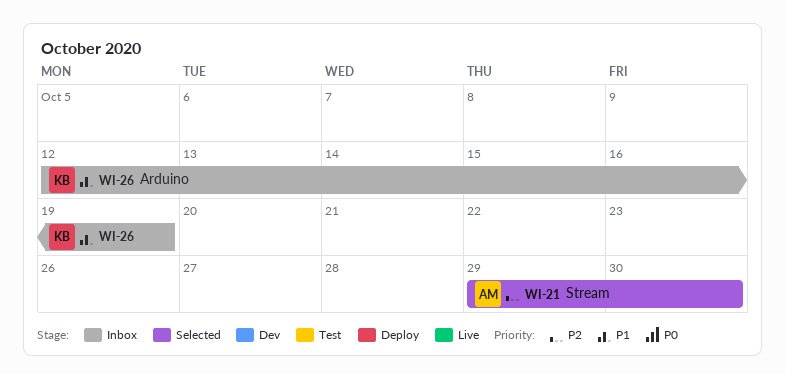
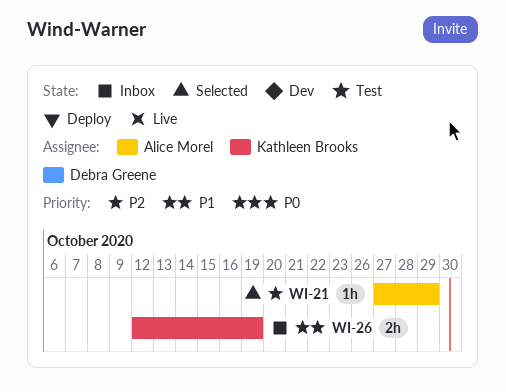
WI-21, start: Oct 29 -> Oct 27
WI-21, due: Oct 30 -> Oct 29

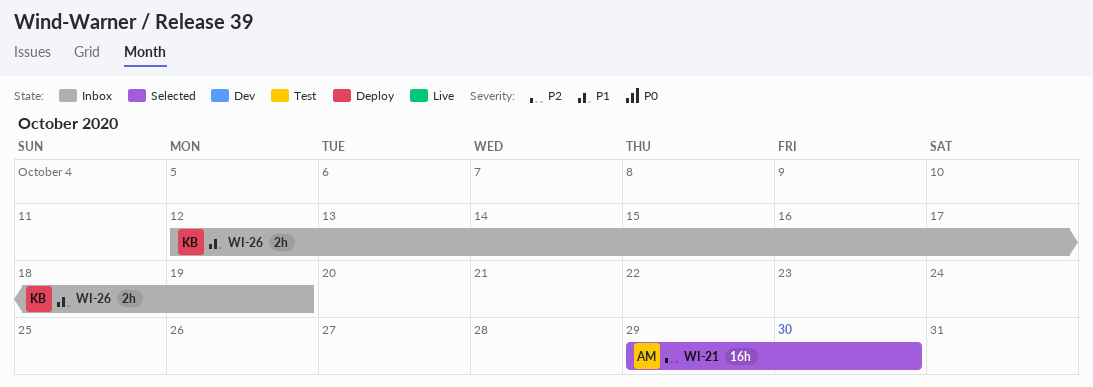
WI-21, estimate: 1h -> 16h
WI-21, start: Oct 27 -> Oct 29
WI-21, due: Oct 29 -> Oct 30

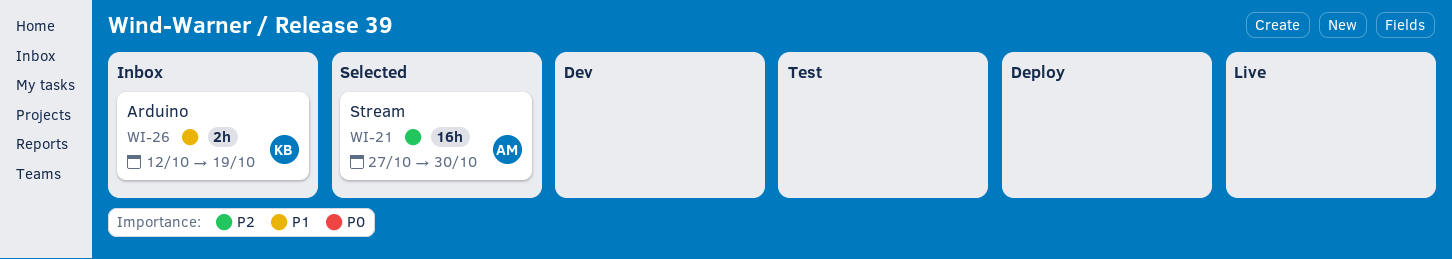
WI-21, start: Oct 29 -> Oct 27

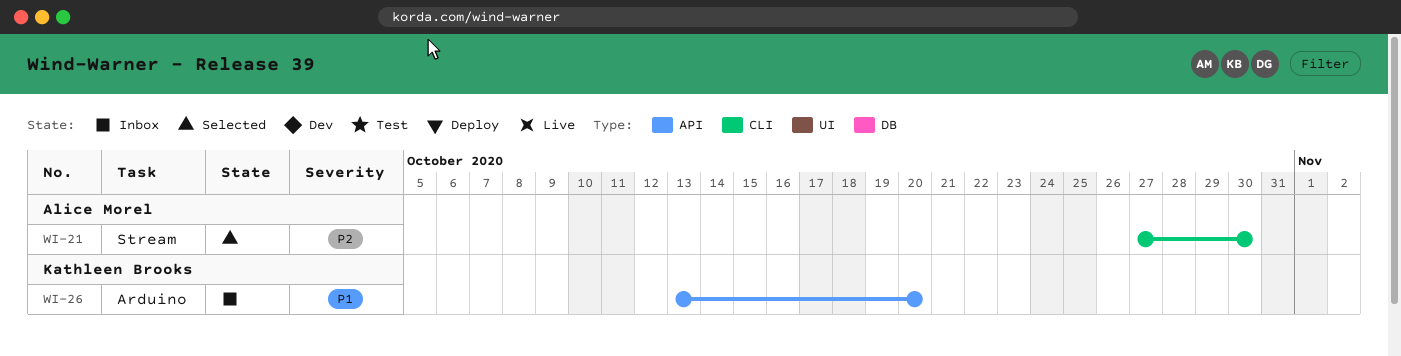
WI-26, start: Oct 12 -> Oct 13
WI-26, due: Oct 19 -> Oct 20

